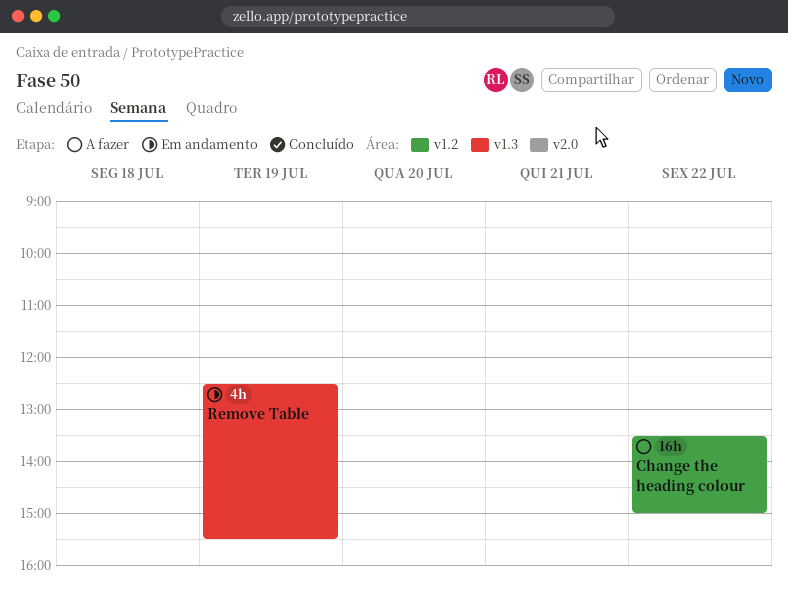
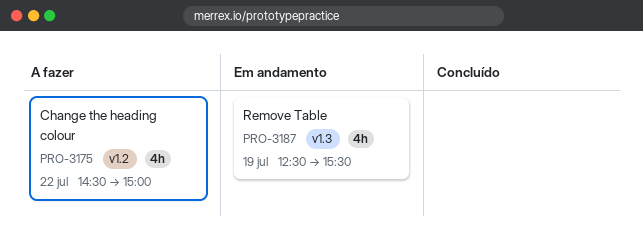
Change the heading colour, estimate: 16h -> 4h
Change the heading colour, begins: 13:30 -> 14:30

